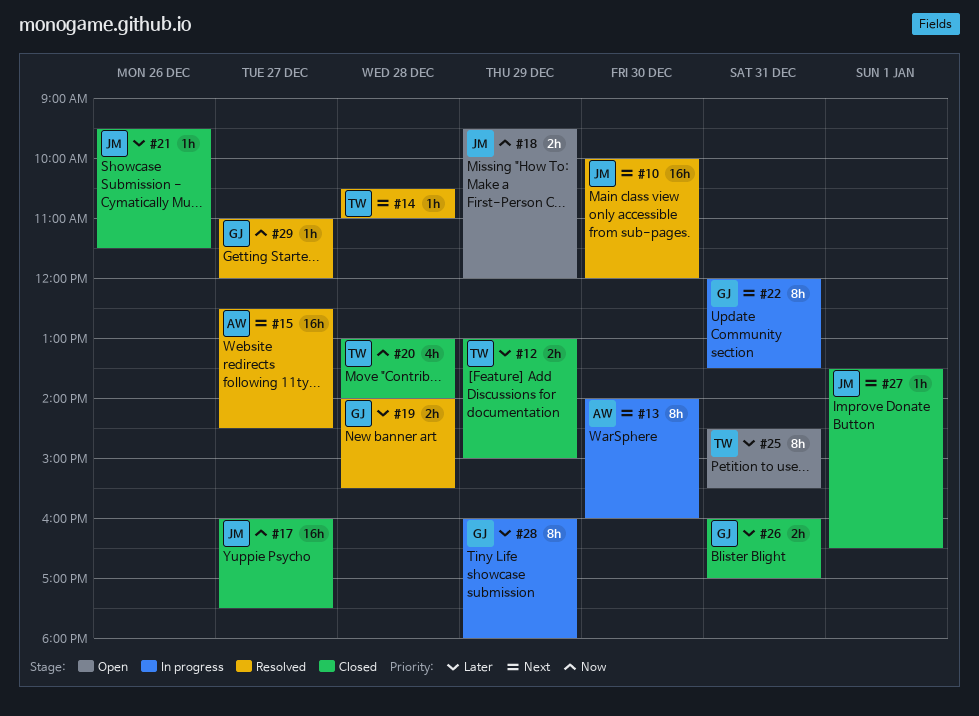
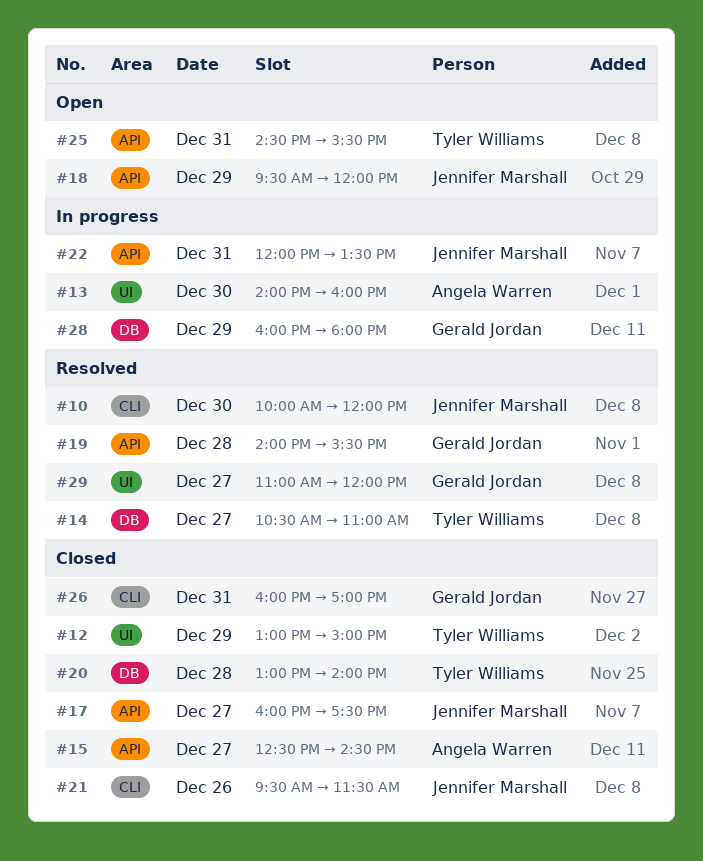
#14, day: Dec 28 -> Dec 27
#15, status: Resolved -> Closed
#22, owner: Gerald Jordan -> Jennifer Marshall
#27: present -> none

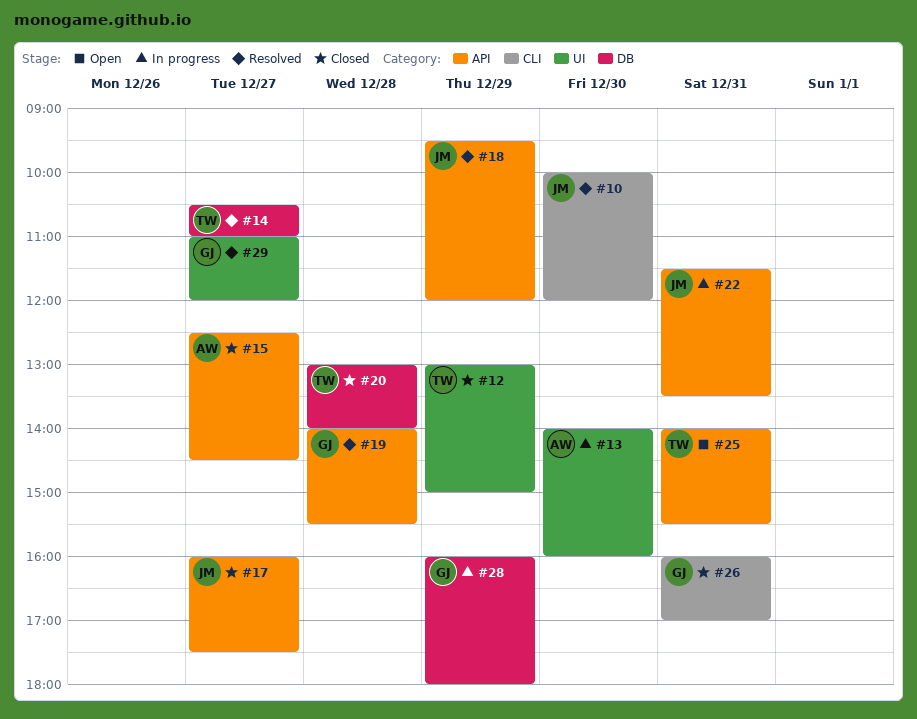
#18, status: Open -> Resolved
#21: present -> none
#22, begins: 12:00 -> 11:30
#25, begins: 14:30 -> 14:00

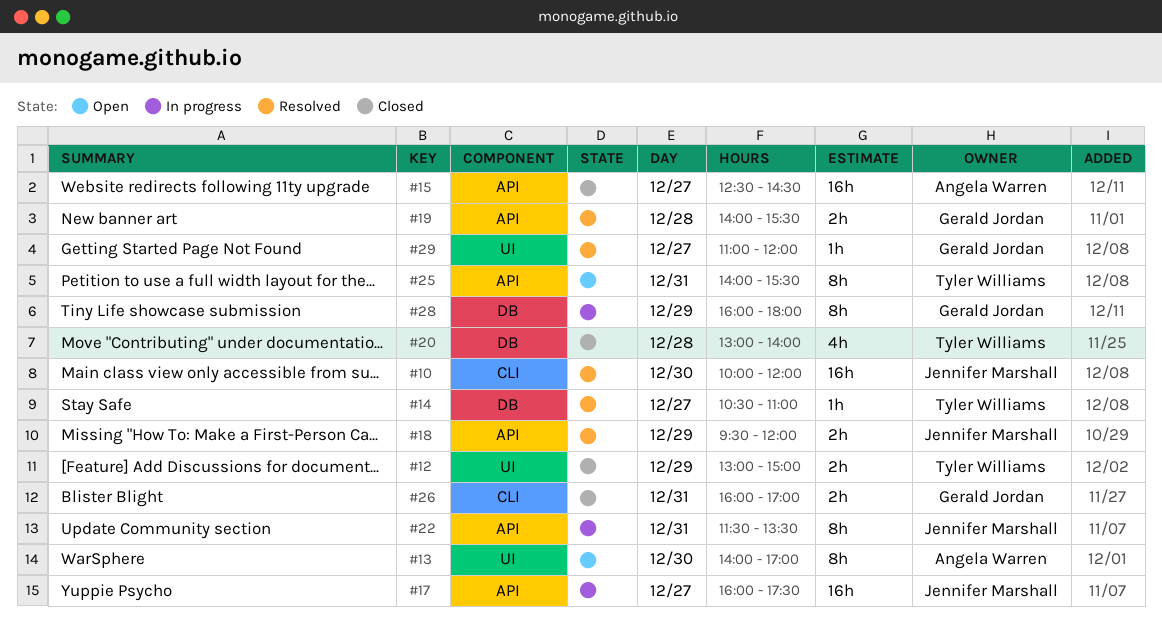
#13, status: In progress -> Open
#13, ends: 16:00 -> 17:00
#17, status: Closed -> In progress

